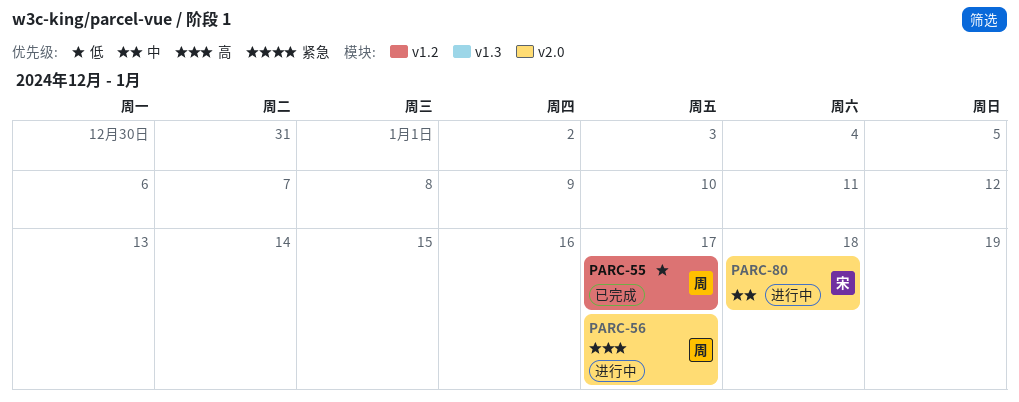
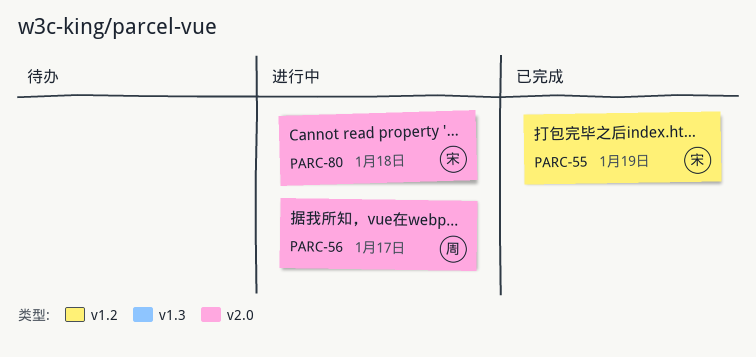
PARC-55, owner: 周 -> 宋
PARC-55, due: Jan 17 -> Jan 19

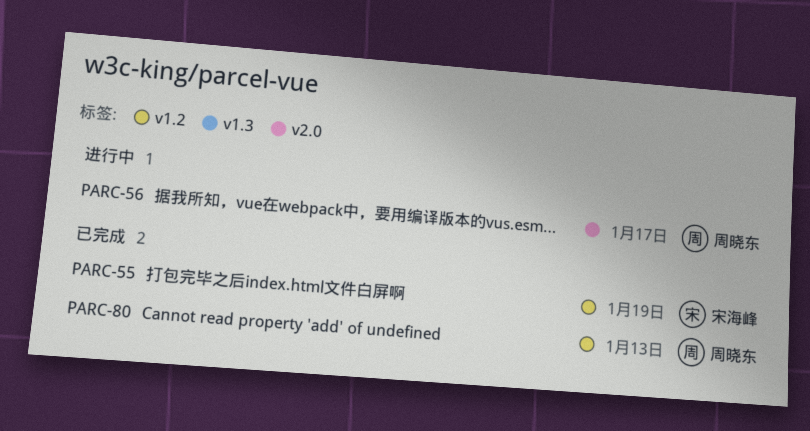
PARC-80, status: 进行中 -> 已完成
PARC-80, owner: 宋海峰 -> 周晓东
PARC-80, label: v2.0 -> v1.2
PARC-80, due: Jan 18 -> Jan 13

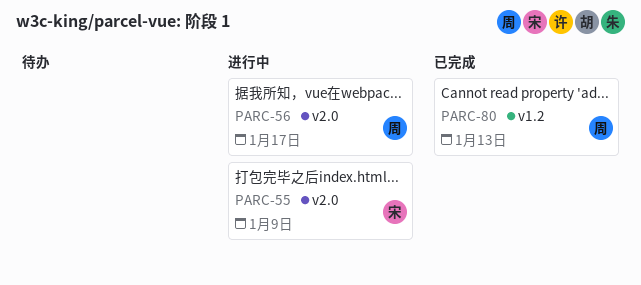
PARC-55, status: 已完成 -> 进行中
PARC-55, label: v1.2 -> v2.0
PARC-55, due: Jan 19 -> Jan 9

